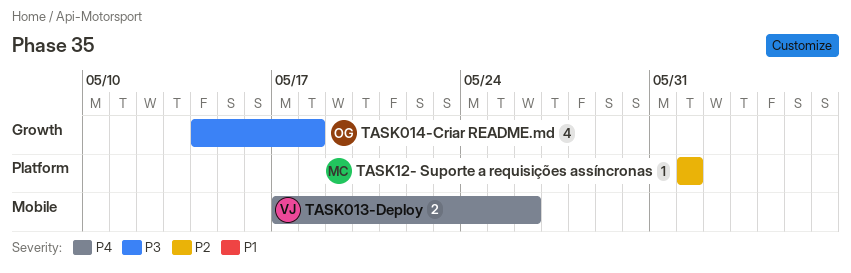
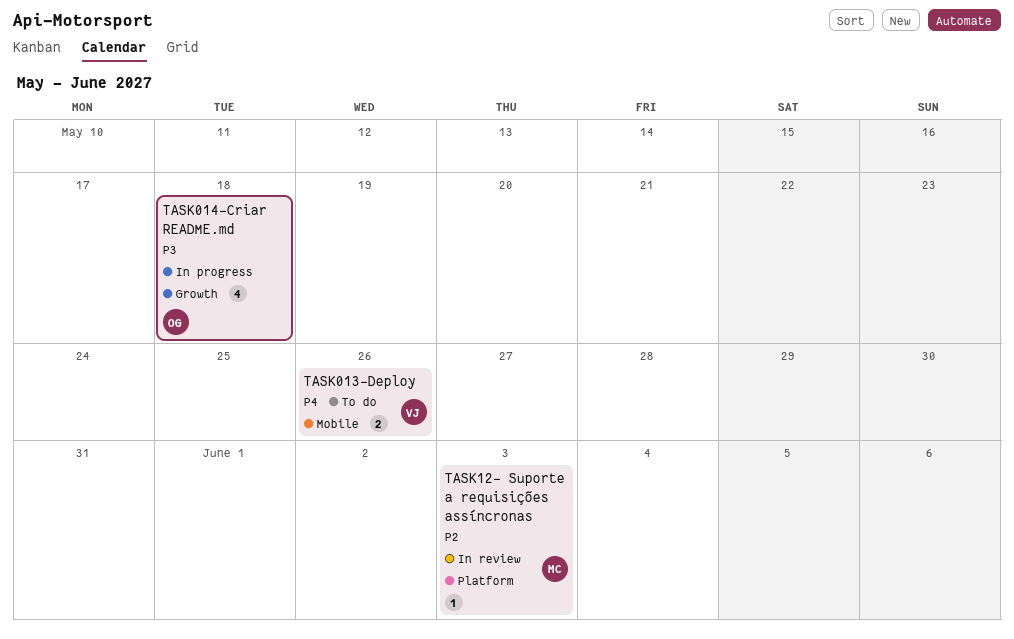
TASK12- Suporte a requisições assíncronas, due: Jun 1 -> Jun 3

